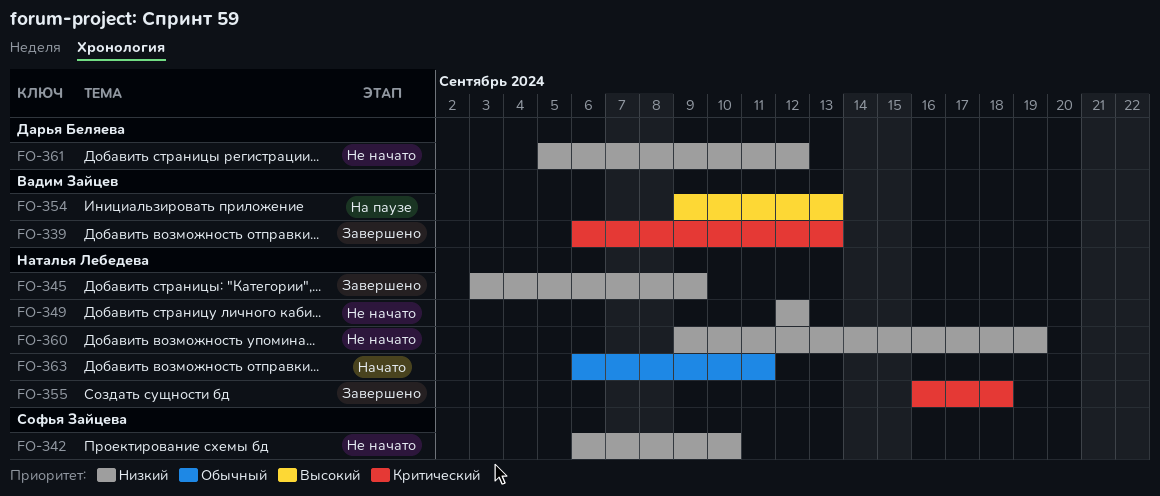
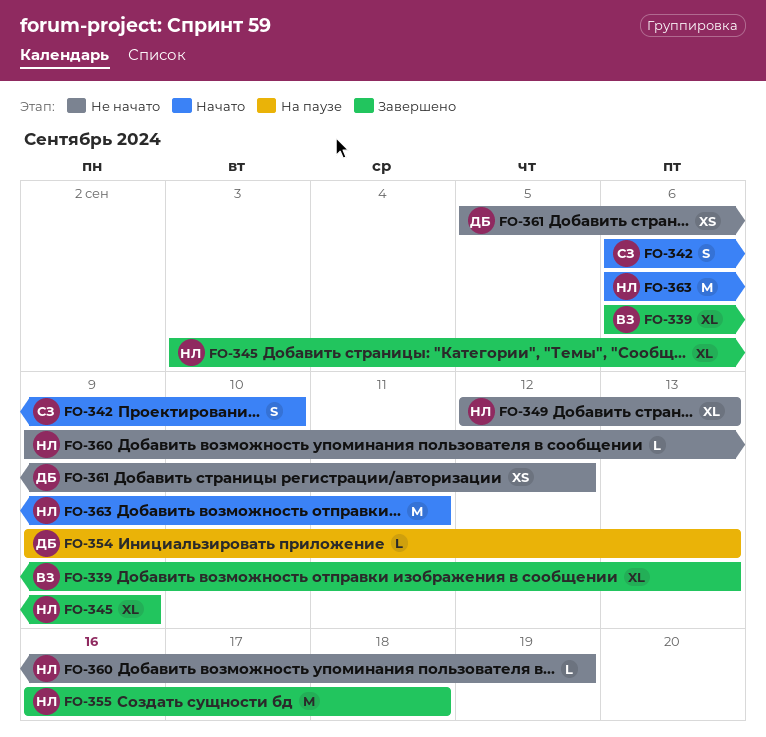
FO-342, status: Не начато -> Начато
FO-349, due: Sep 12 -> Sep 13
FO-354, owner: Вадим Зайцев -> Дарья Беляева

